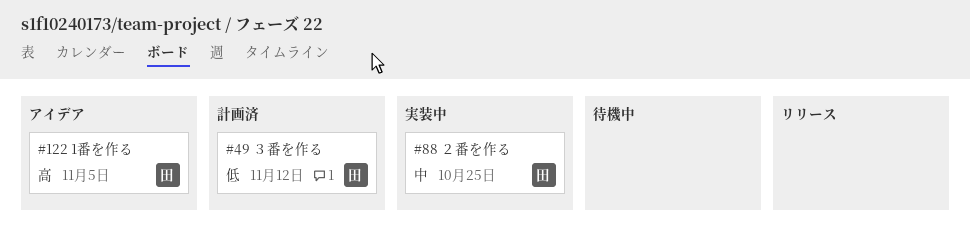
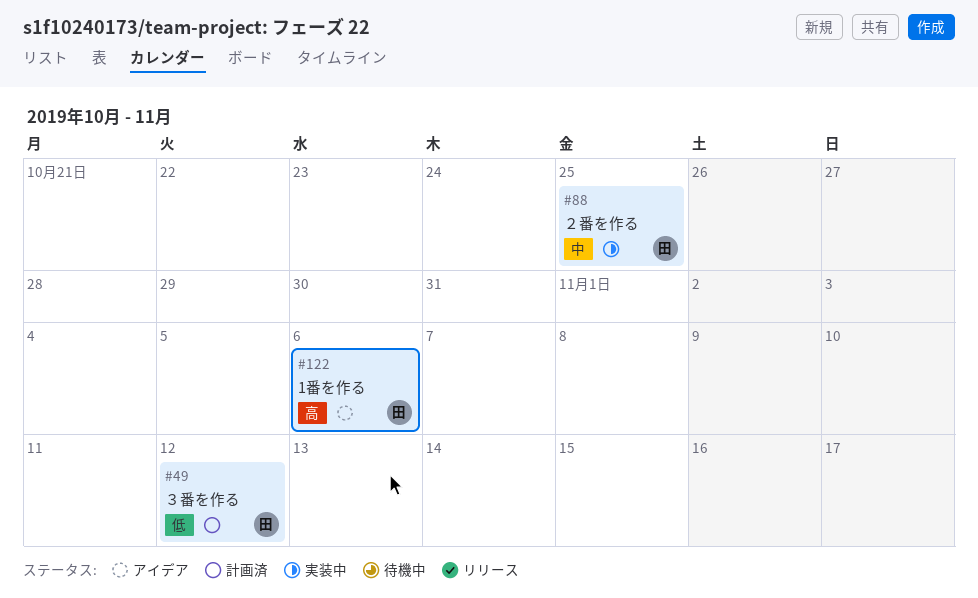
#122, due: Nov 5 -> Nov 6

